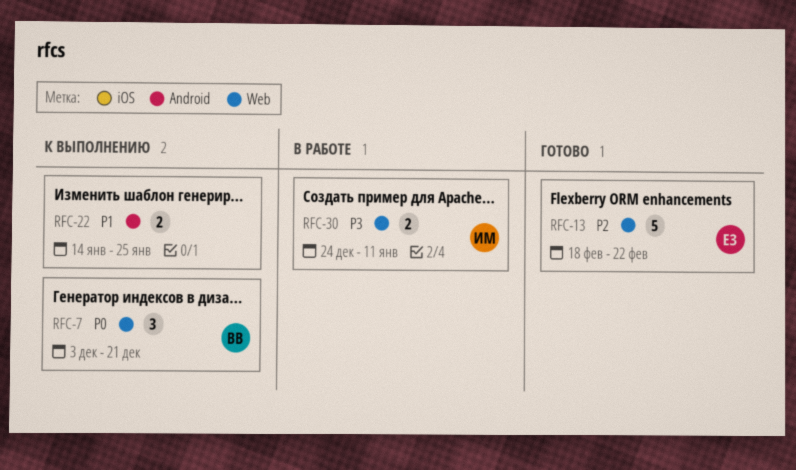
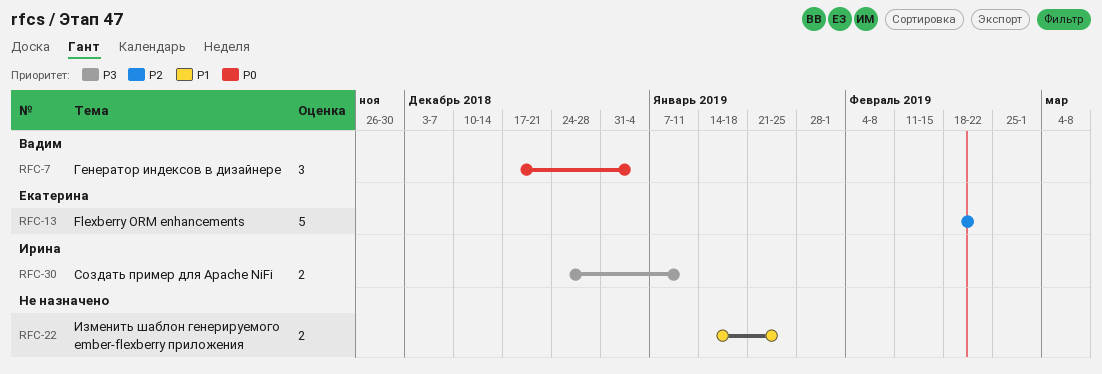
RFC-7, start: Dec 3 -> Dec 17
RFC-7, due: Dec 21 -> Jan 4

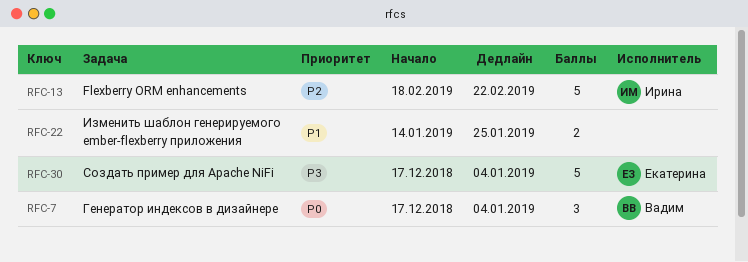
RFC-13, owner: Екатерина -> Ирина
RFC-30, owner: Ирина -> Екатерина
RFC-30, estimate: 2 -> 5
RFC-30, start: Dec 24 -> Dec 17
RFC-30, due: Jan 11 -> Jan 4

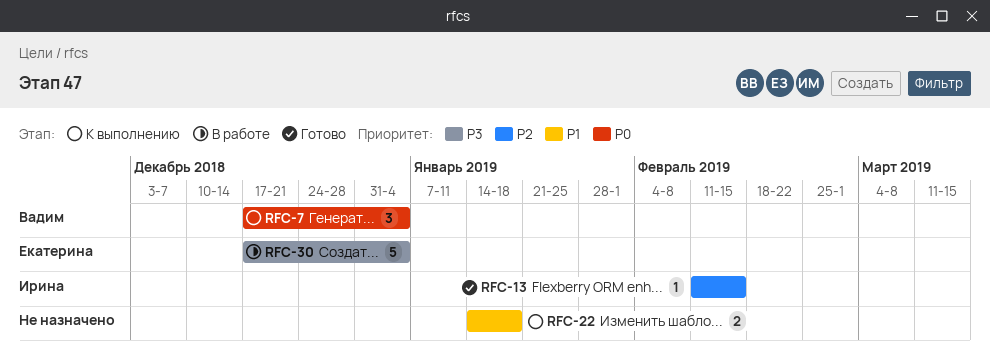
RFC-13, estimate: 5 -> 1
RFC-13, start: Feb 18 -> Feb 11
RFC-13, due: Feb 22 -> Feb 15
RFC-22, due: Jan 25 -> Jan 18

